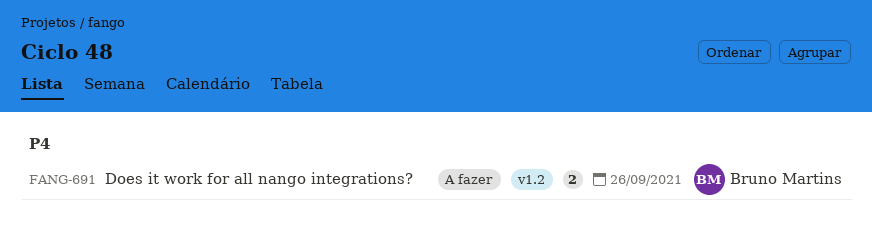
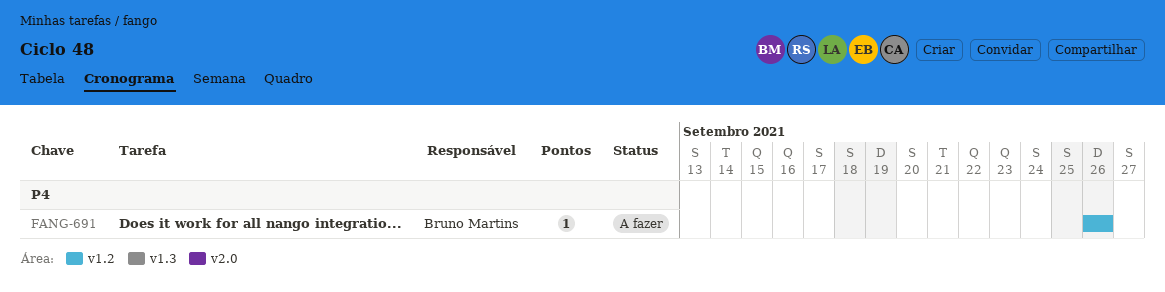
FANG-691, estimate: 2 -> 1

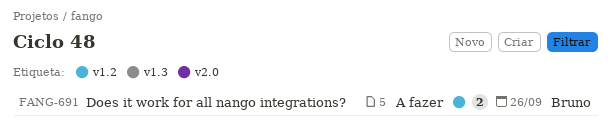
FANG-691, estimate: 1 -> 2

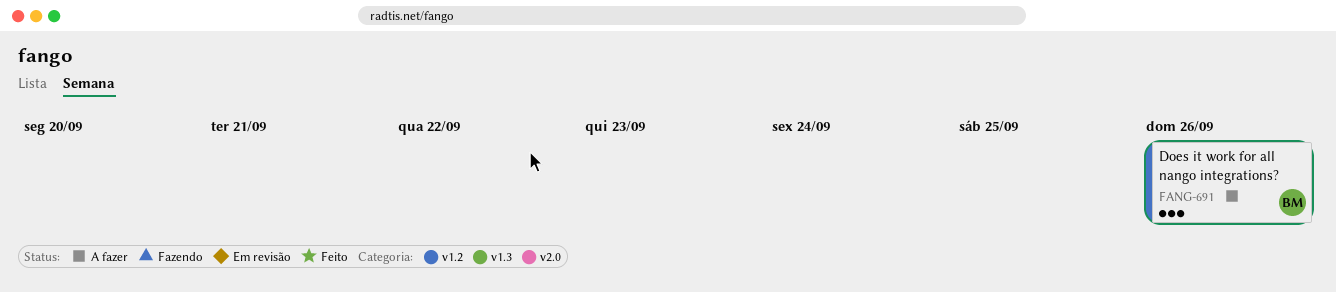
FANG-691, estimate: 2 -> 3

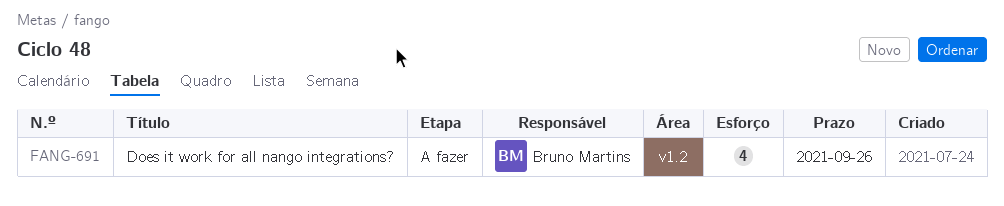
FANG-691, estimate: 3 -> 4

